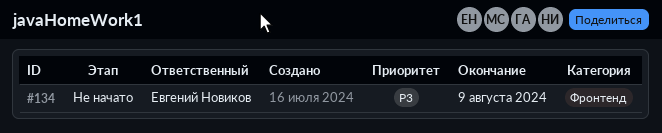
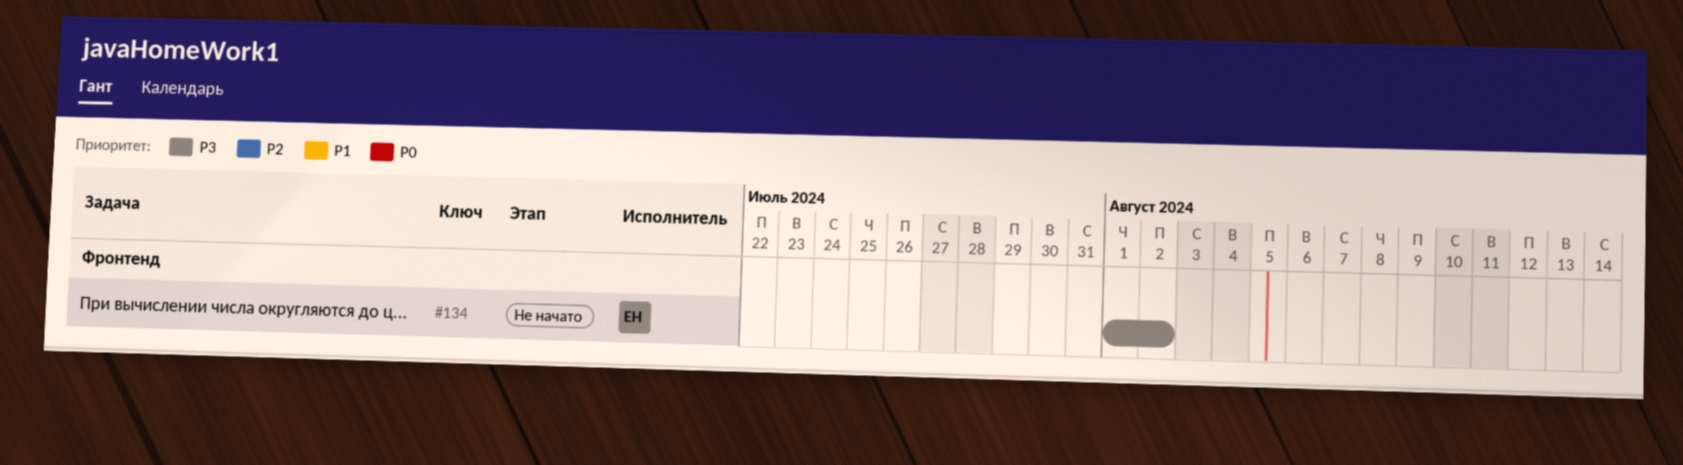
#134, due: Aug 9 -> Aug 2

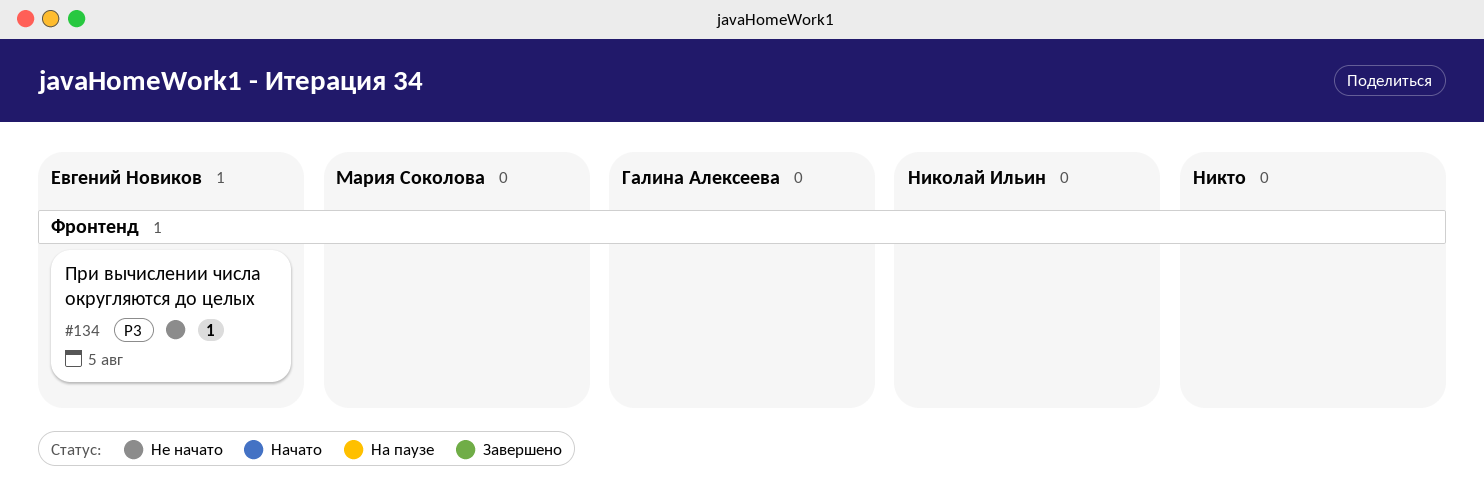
#134, due: Aug 2 -> Aug 5

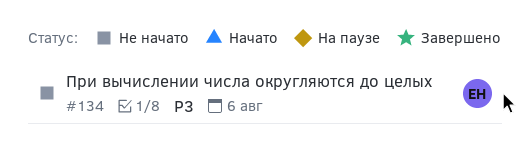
#134, due: Aug 5 -> Aug 6

